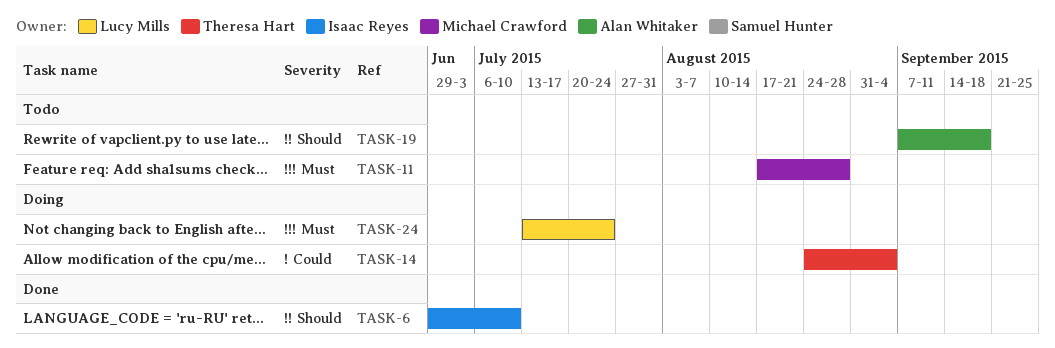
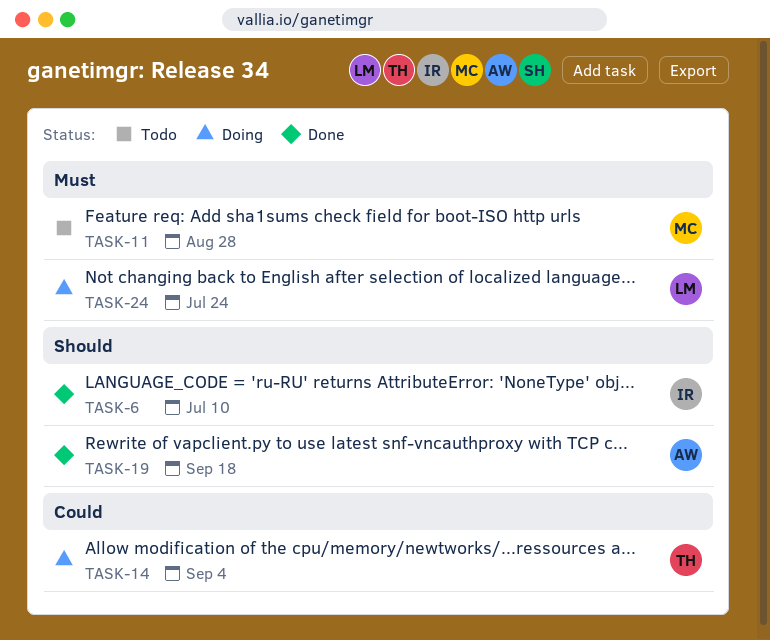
TASK-19, status: Todo -> Done

